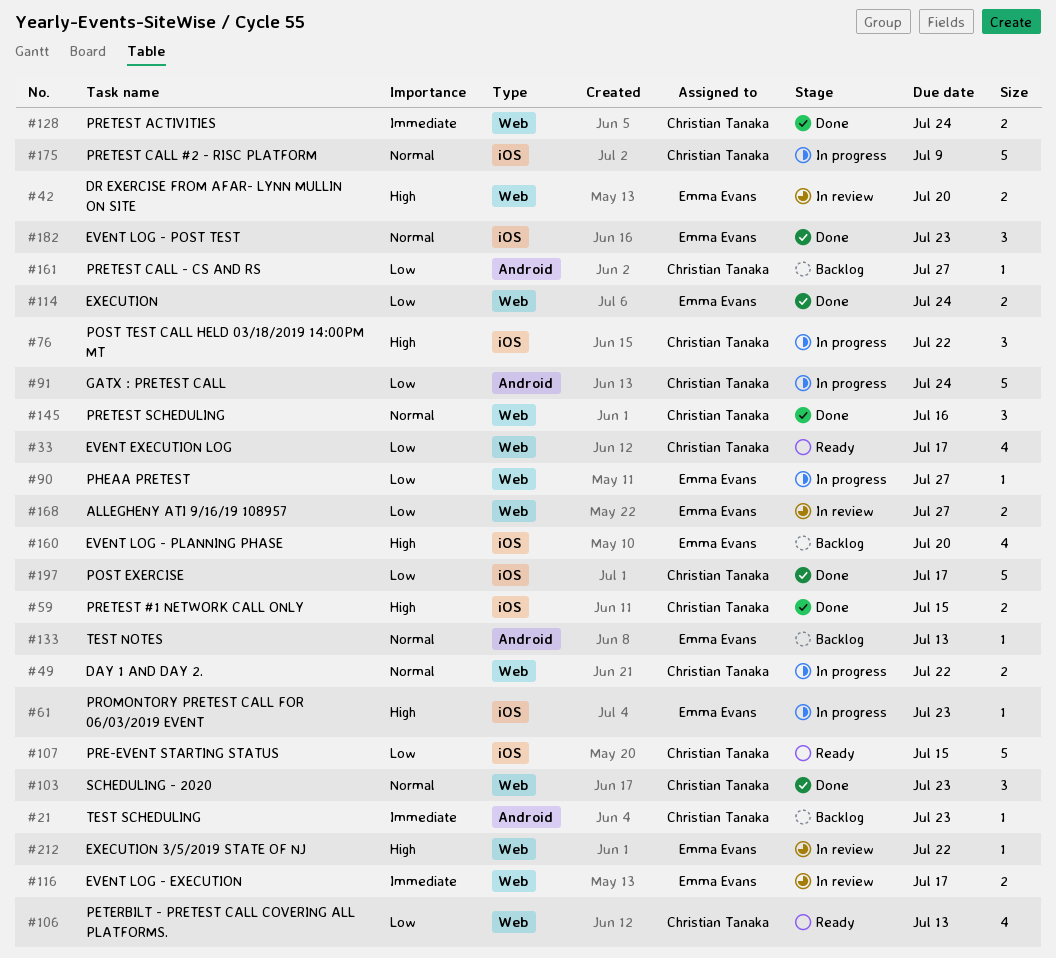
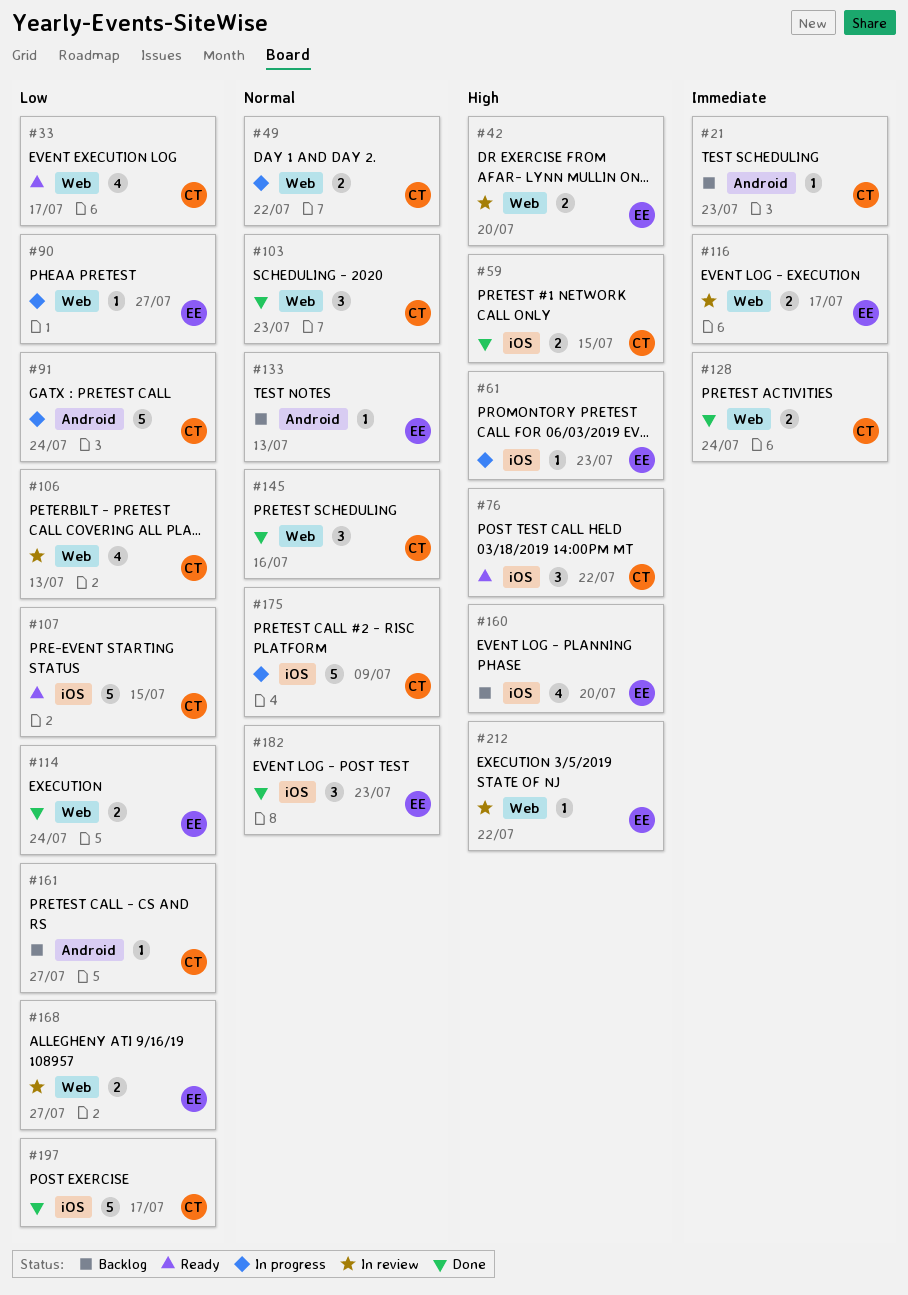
#76, status: In progress -> Ready
#106, status: Ready -> In review

